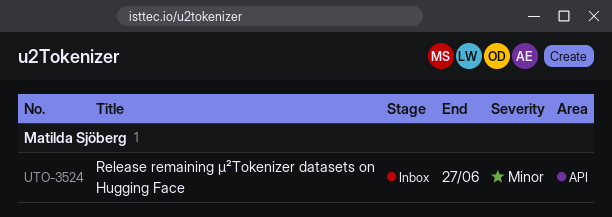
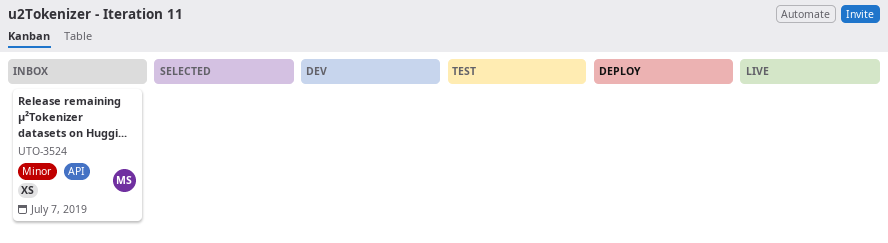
UTO-3524, due: Jun 27 -> Jul 7

